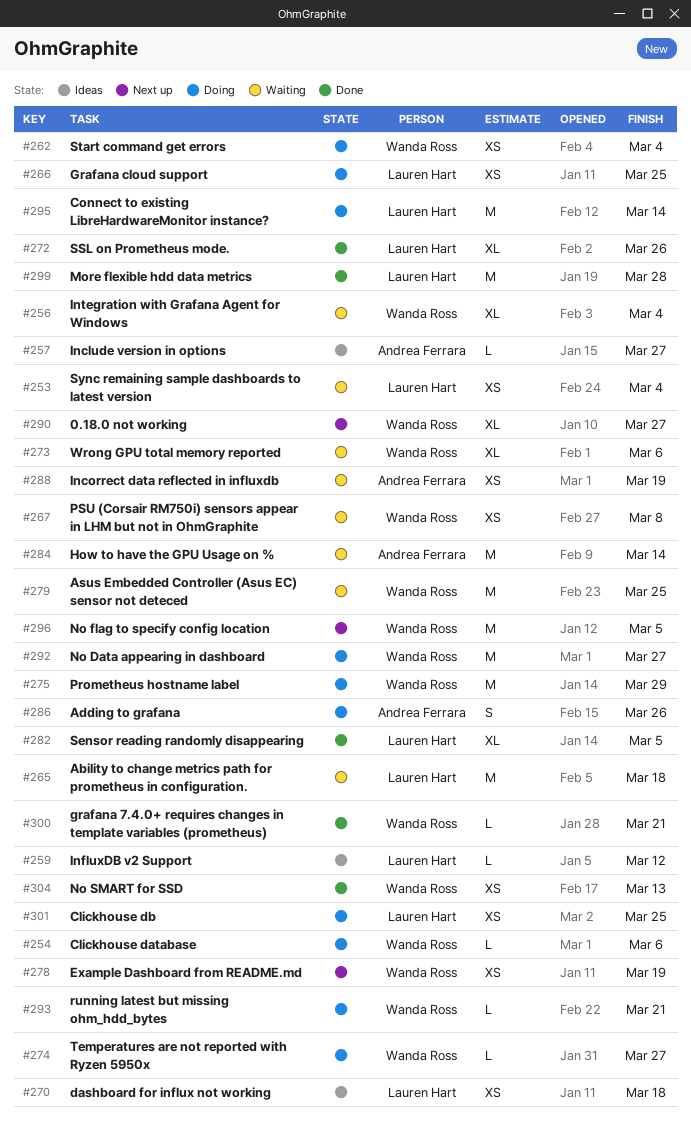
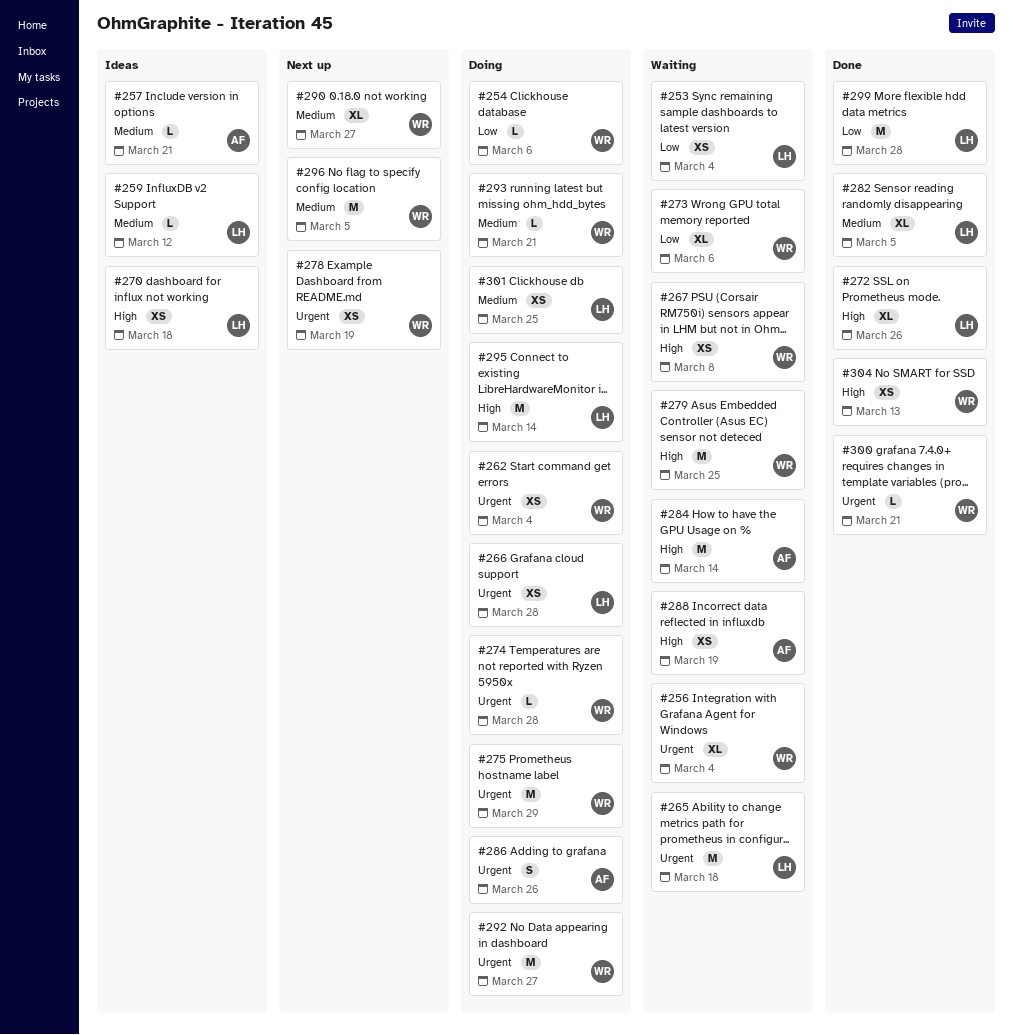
#257, due: Mar 27 -> Mar 21
#266, due: Mar 25 -> Mar 28
#274, due: Mar 27 -> Mar 28

